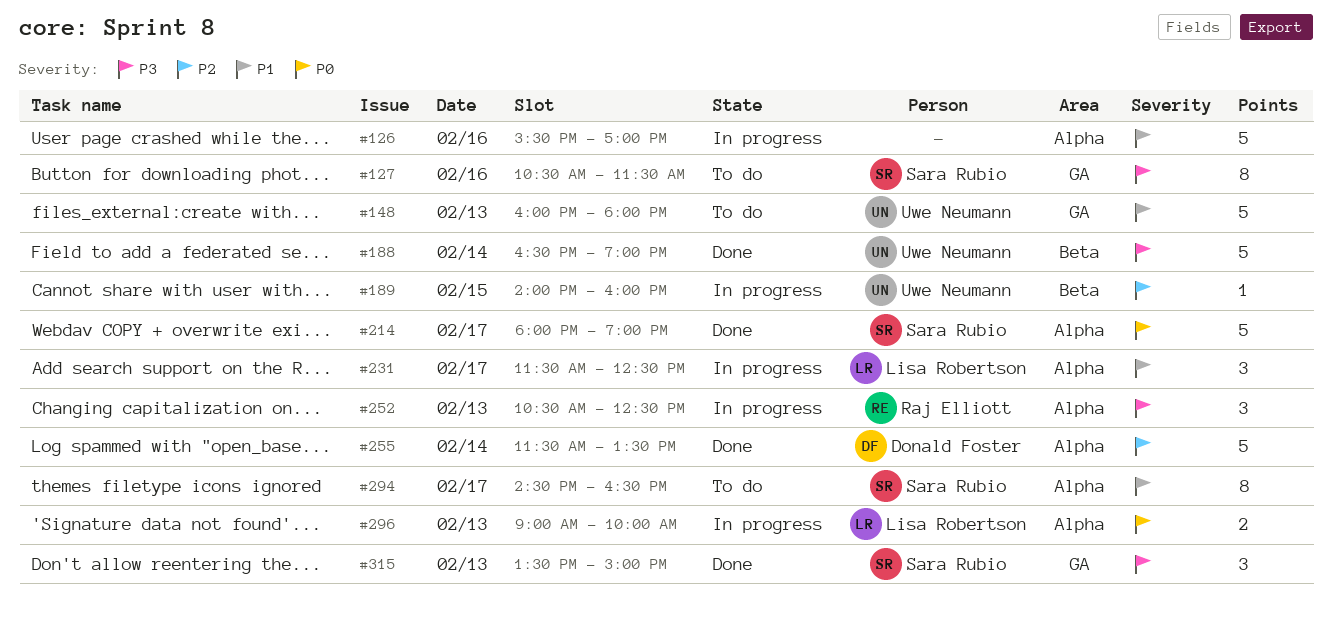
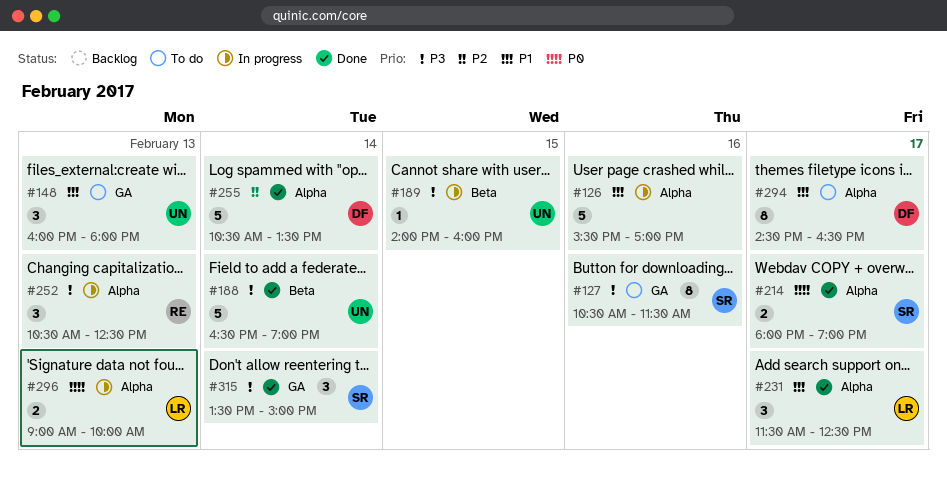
#148, estimate: 5 -> 3
#189, priority: P2 -> P3
#214, estimate: 5 -> 2
#231, status: In progress -> Done
#255, begins: 11:30 -> 10:30
#294, owner: Sara Rubio -> Donald Foster
#315, day: Feb 13 -> Feb 14

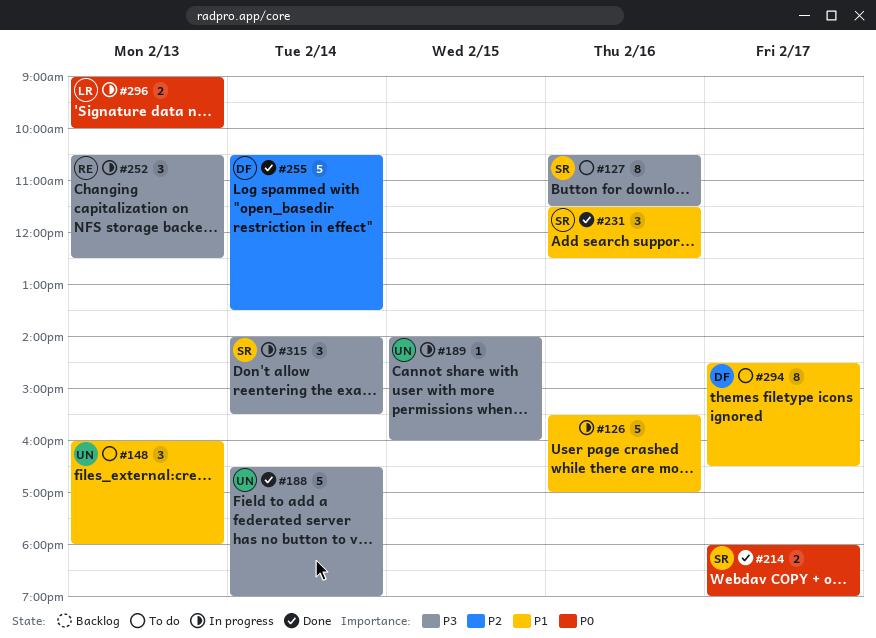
#231, owner: LR -> SR
#231, day: Feb 17 -> Feb 16
#315, status: Done -> In progress
#315, begins: 13:30 -> 14:00
#315, ends: 15:00 -> 15:30

